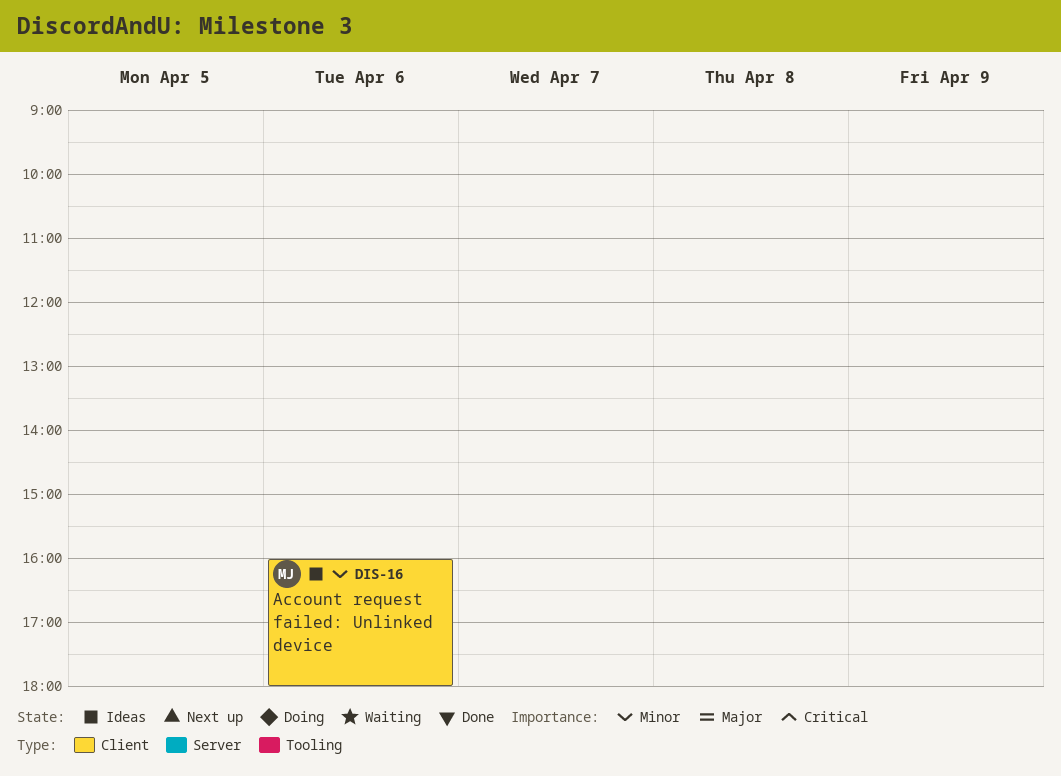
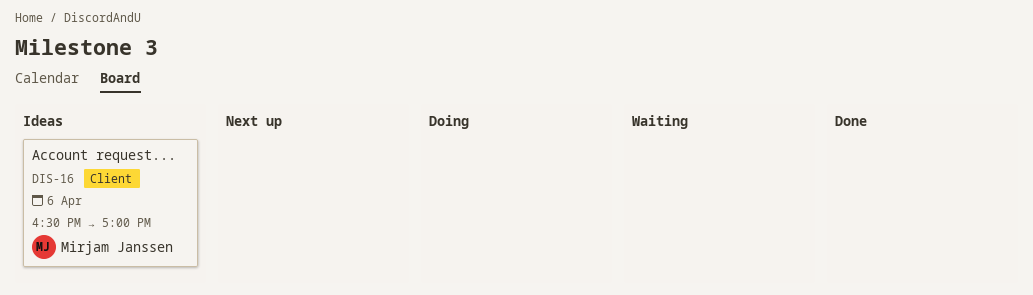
DIS-16, begins: 16:00 -> 16:30
DIS-16, ends: 18:00 -> 17:00

